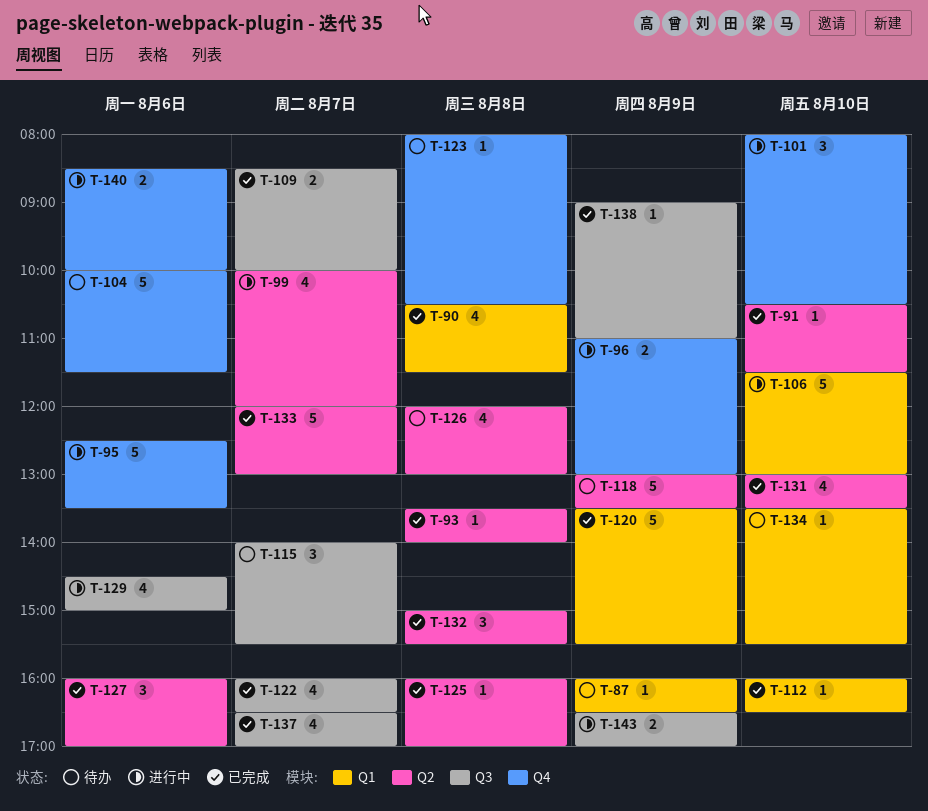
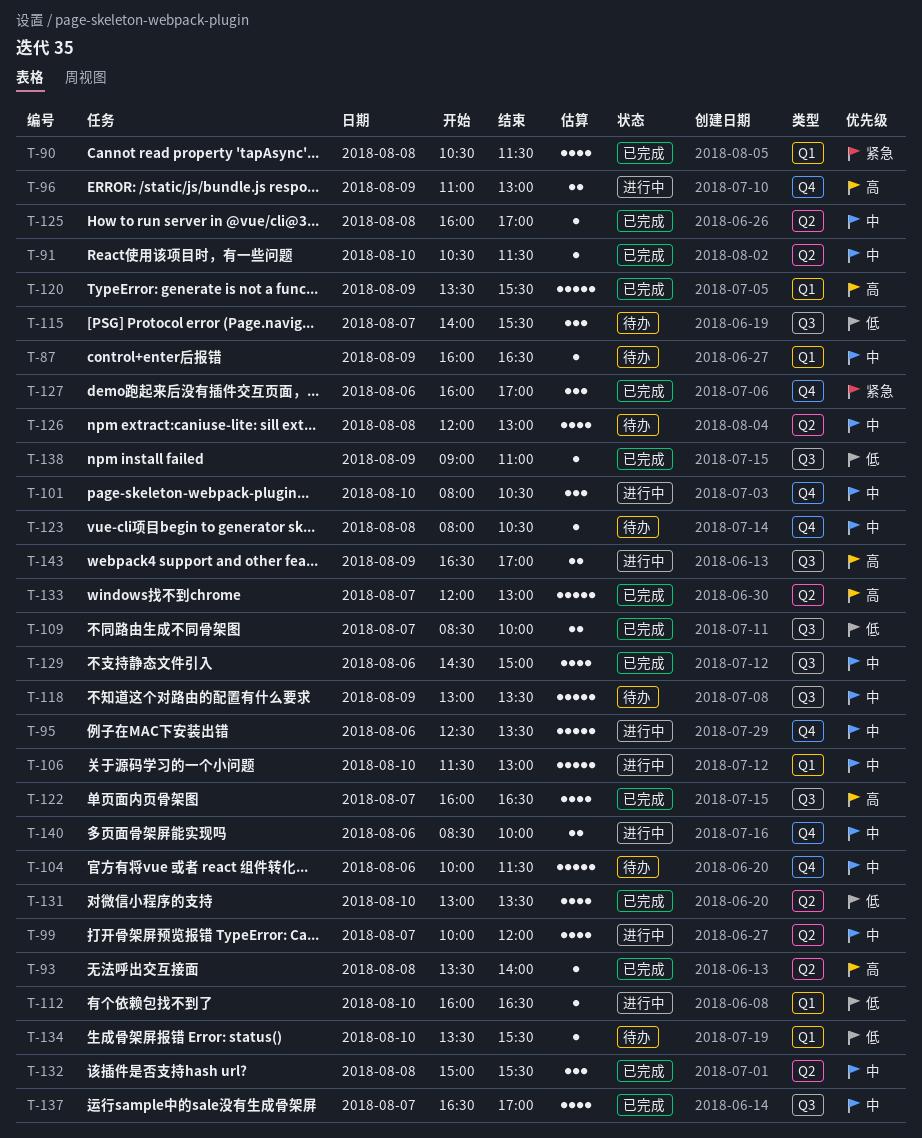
T-112, status: 已完成 -> 进行中
T-118, label: Q2 -> Q3
T-127, label: Q2 -> Q4
T-129, status: 进行中 -> 已完成

